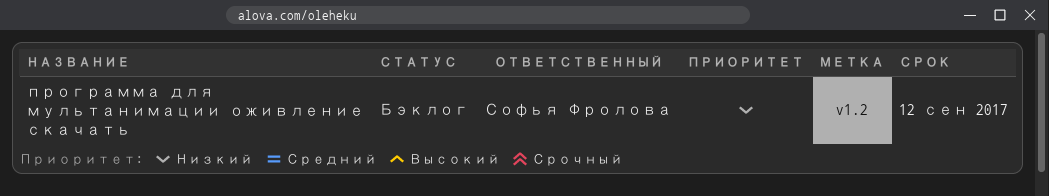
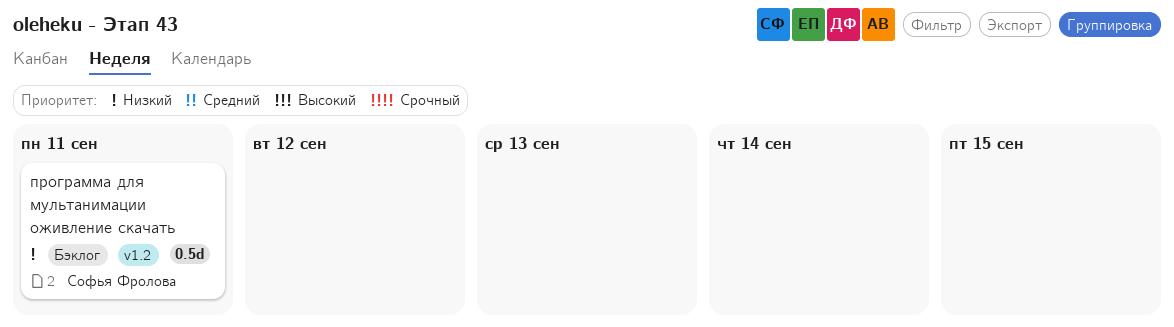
программа для мультанимации оживление скачать, due: Sep 12 -> Sep 11

